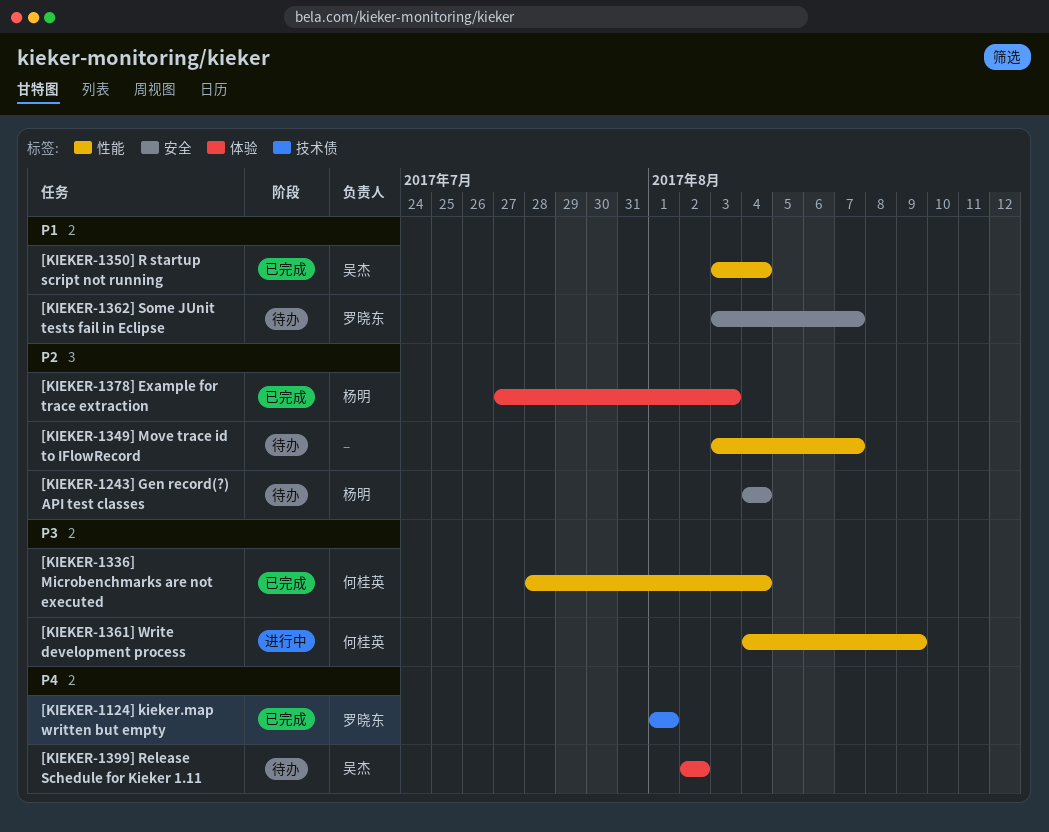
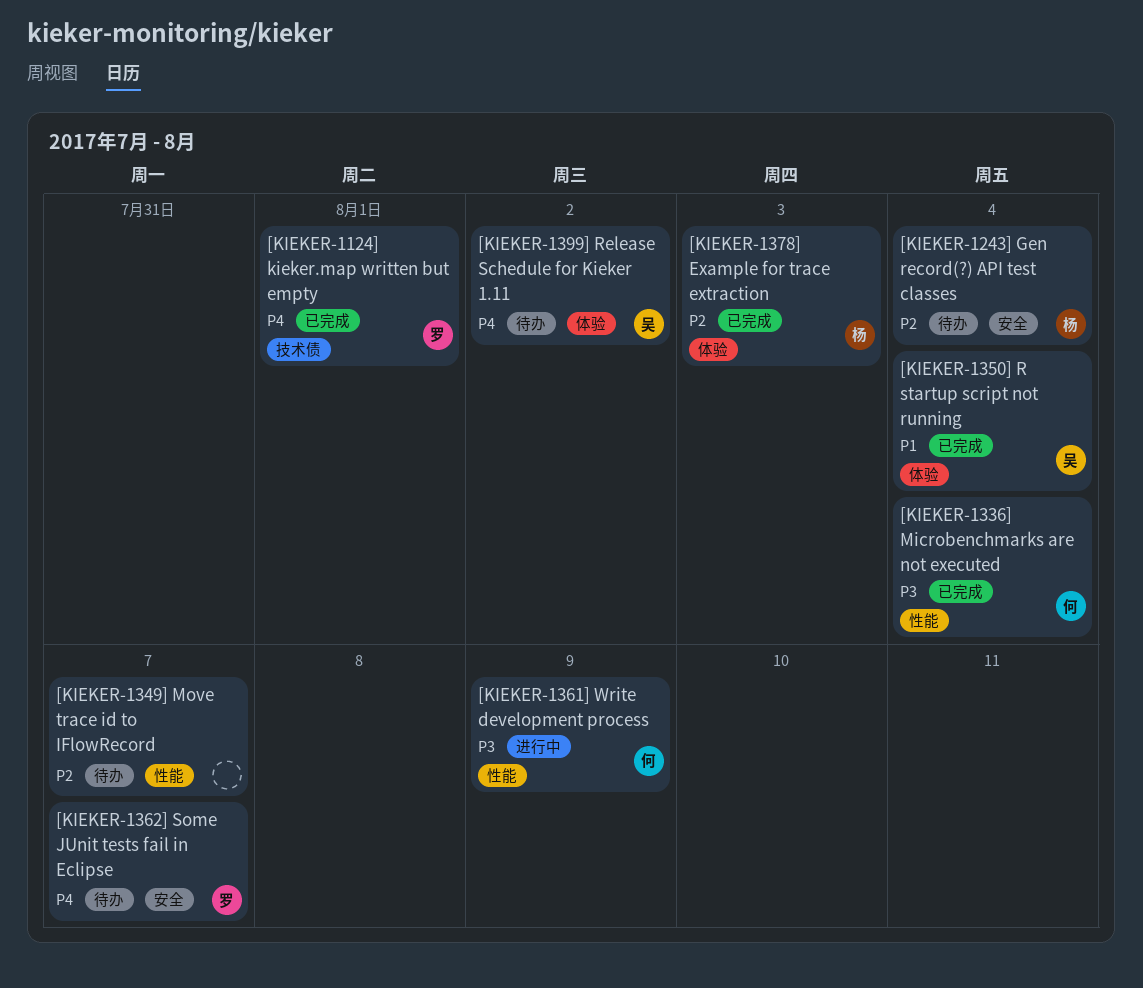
[KIEKER-1350] R startup script not running, label: 性能 -> 体验
[KIEKER-1362] Some JUnit tests fail in Eclipse, priority: P1 -> P4

